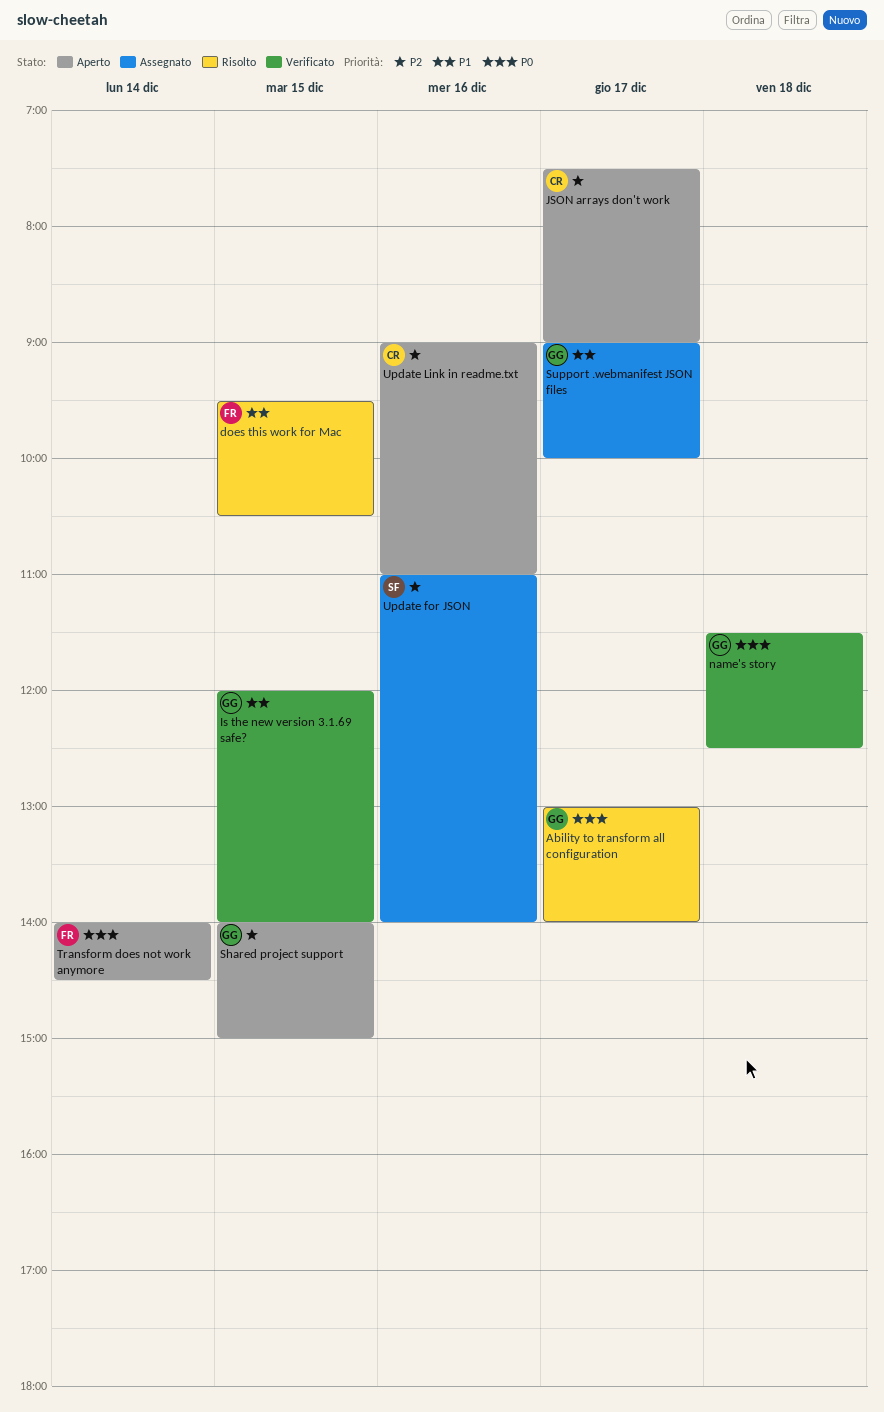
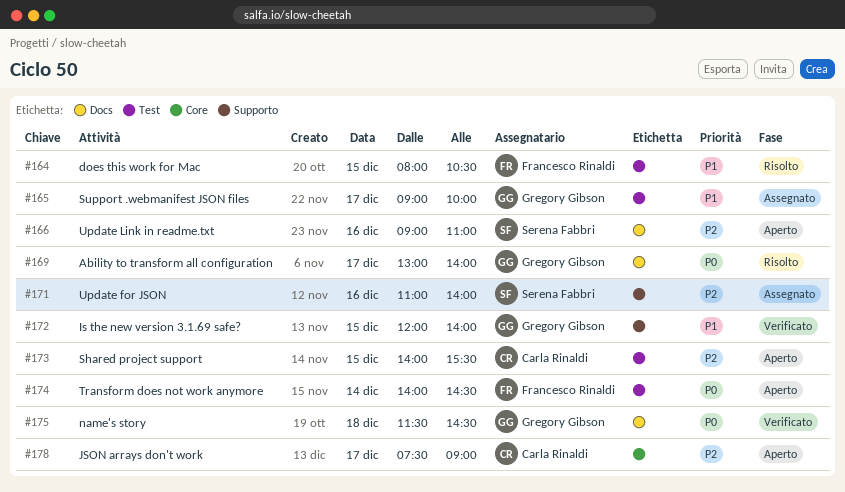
does this work for Mac, begins: 09:30 -> 08:00
name's story, ends: 12:30 -> 14:30
Shared project support, owner: Gregory Gibson -> Carla Rinaldi
Shared project support, ends: 15:00 -> 15:30
Update Link in readme.txt, owner: Carla Rinaldi -> Serena Fabbri

